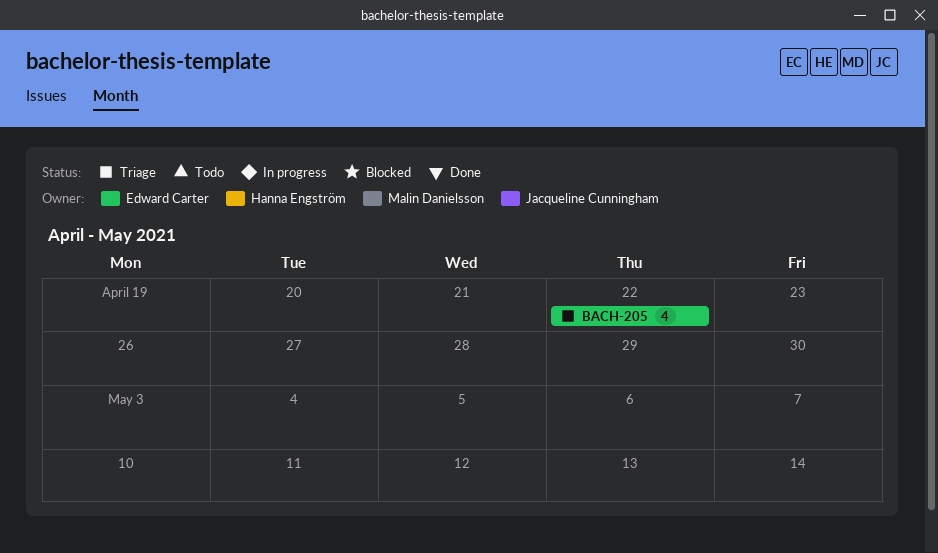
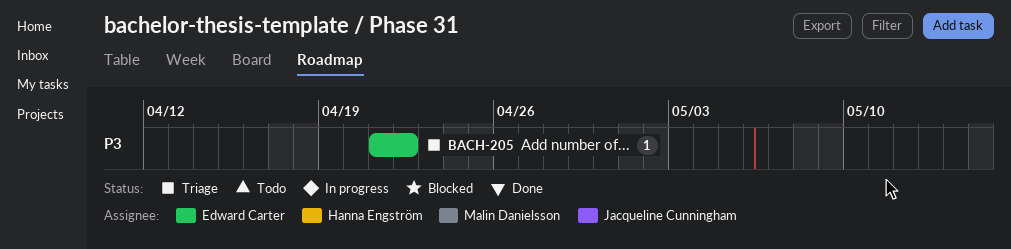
BACH-205, estimate: 4 -> 1
BACH-205, start: Apr 22 -> Apr 21

